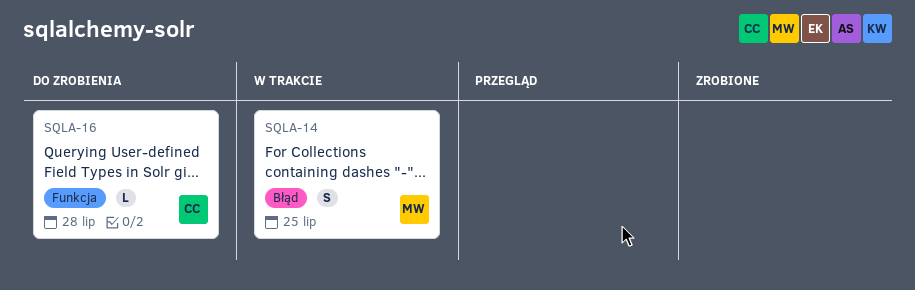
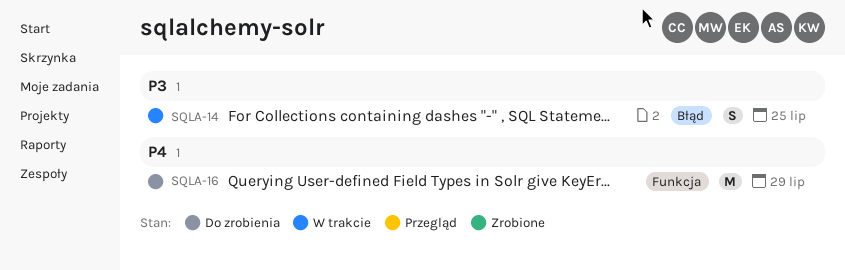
SQLA-16, estimate: L -> M
SQLA-16, due: Jul 28 -> Jul 29

